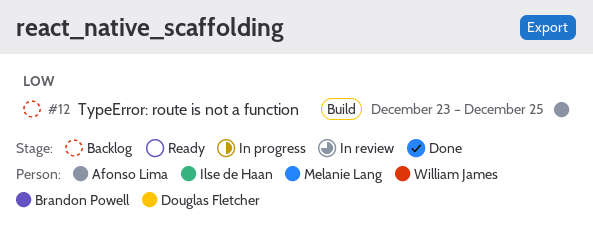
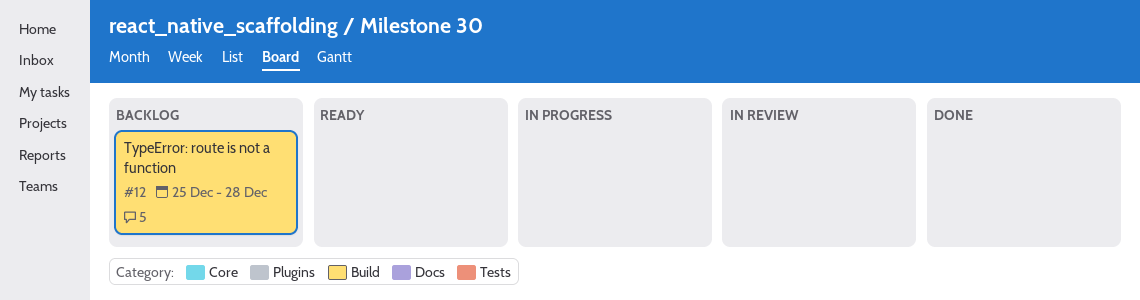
#12, start: Dec 23 -> Dec 25
#12, due: Dec 25 -> Dec 28

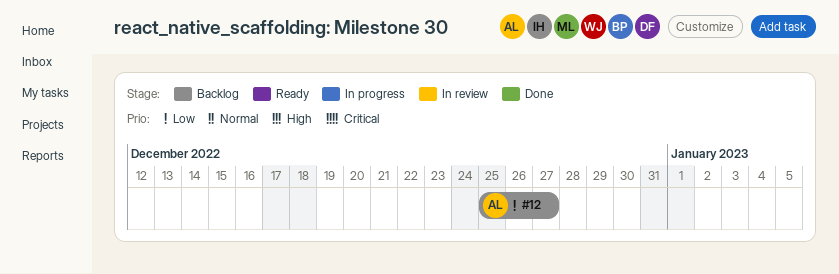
#12, due: Dec 28 -> Dec 27

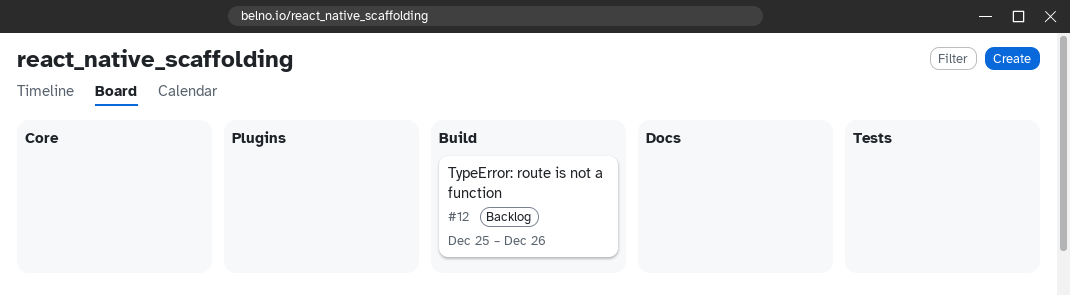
#12, due: Dec 27 -> Dec 26

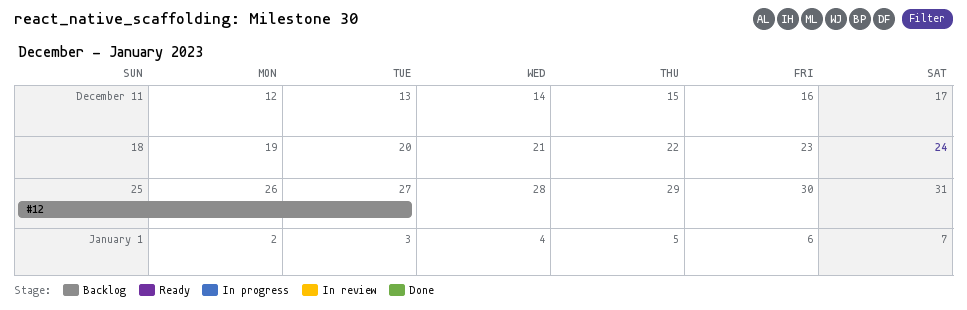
#12, due: Dec 26 -> Dec 27

